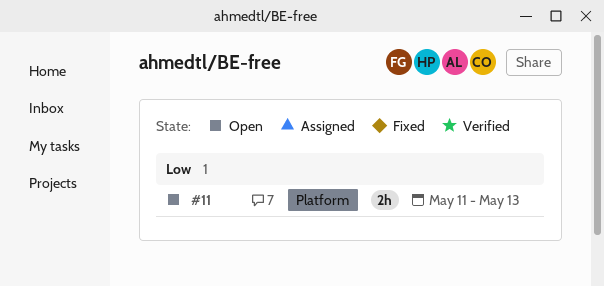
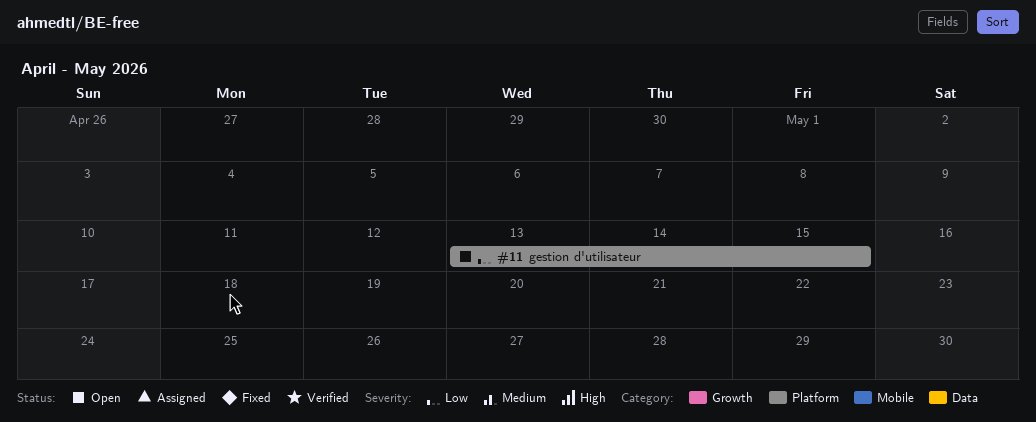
#11, start: May 11 -> May 13
#11, due: May 13 -> May 15

